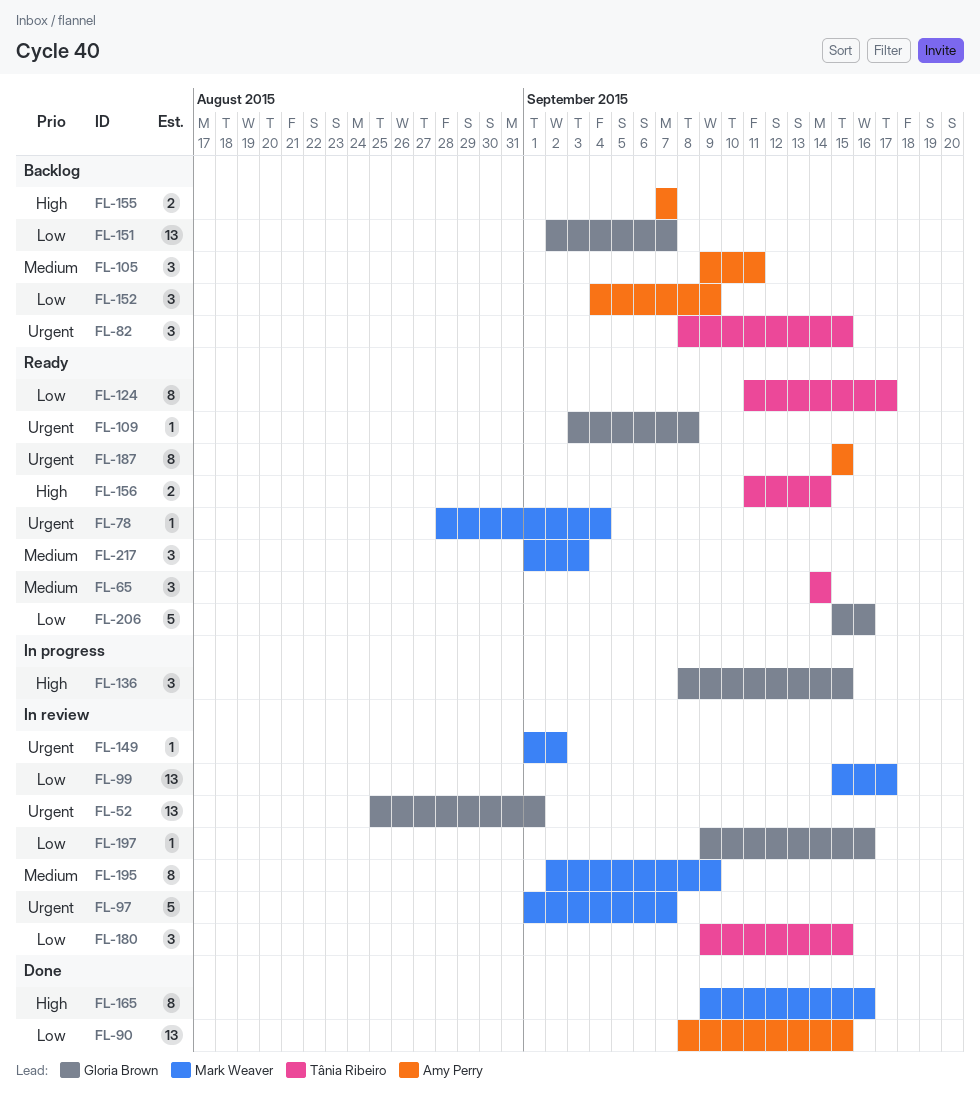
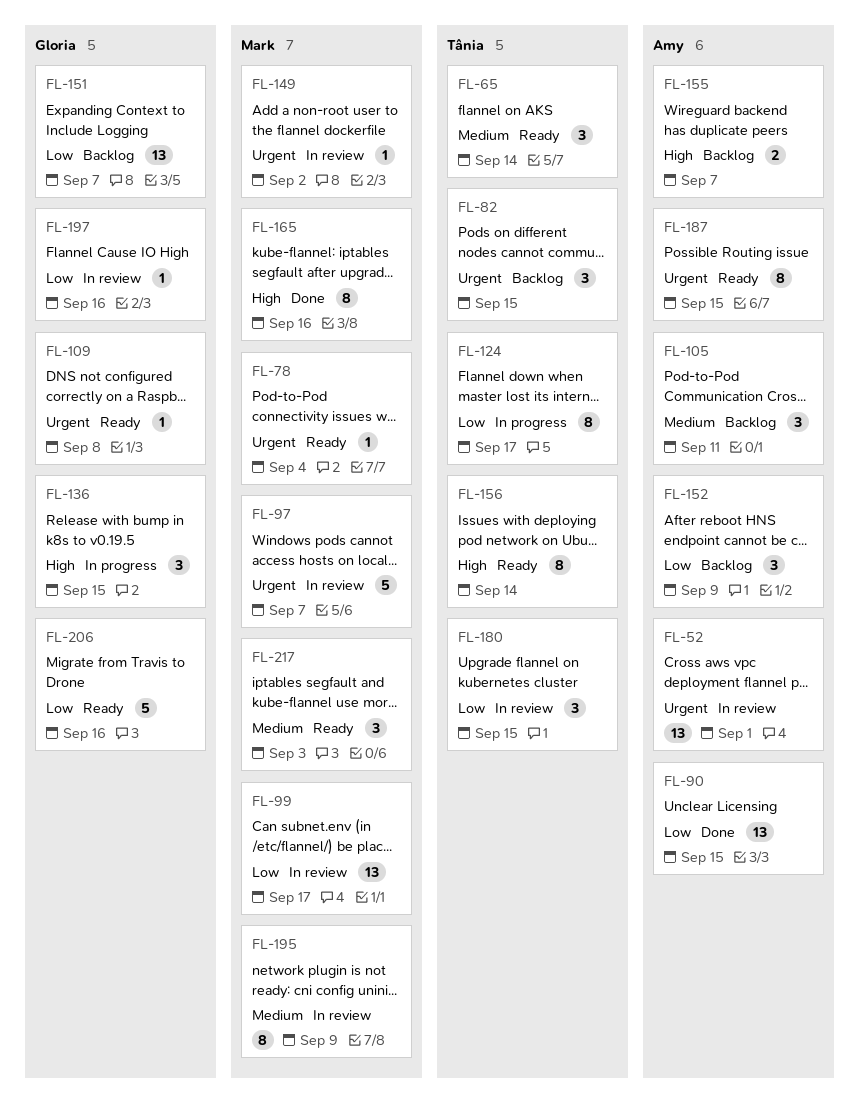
FL-52, owner: Gloria Brown -> Amy Perry
FL-124, status: Ready -> In progress
FL-156, estimate: 2 -> 8

